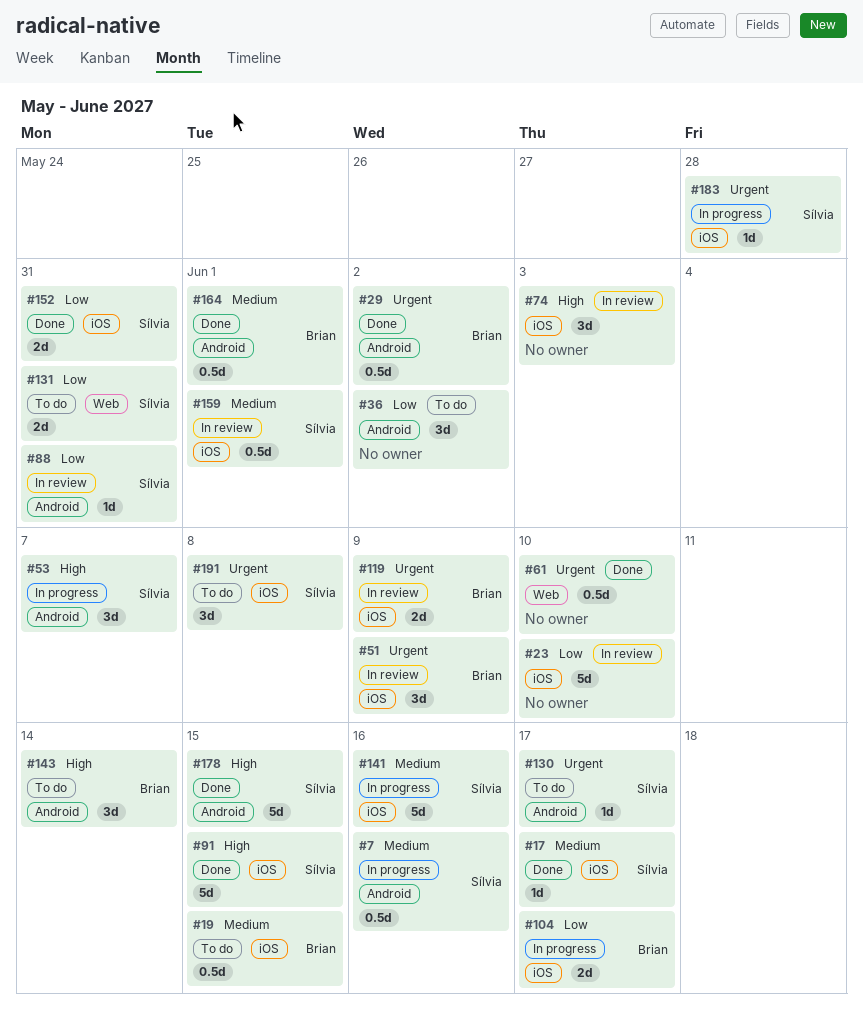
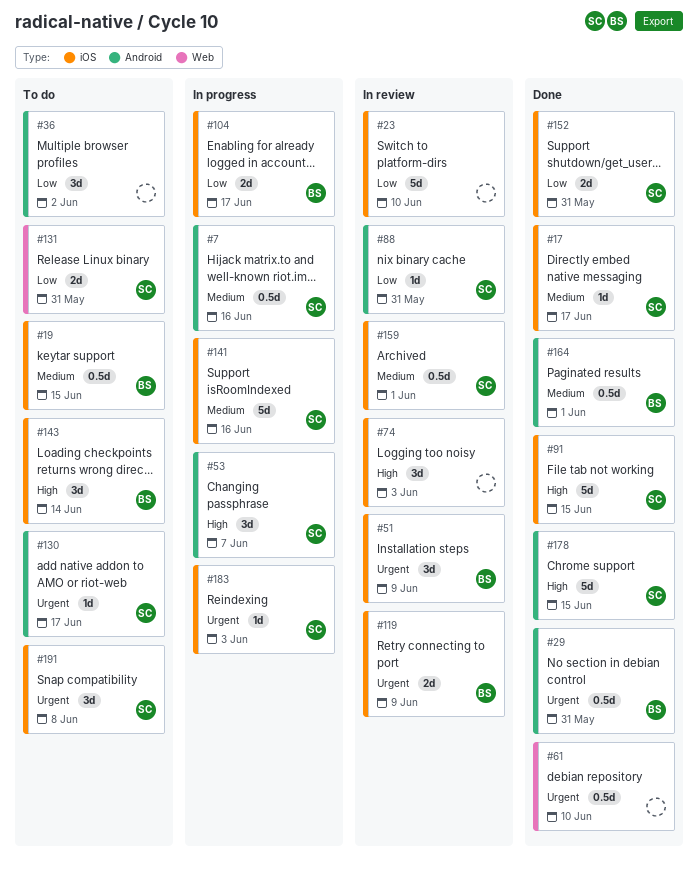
#29, due: Jun 2 -> May 31
#143, label: Android -> iOS
#183, due: May 28 -> Jun 3

